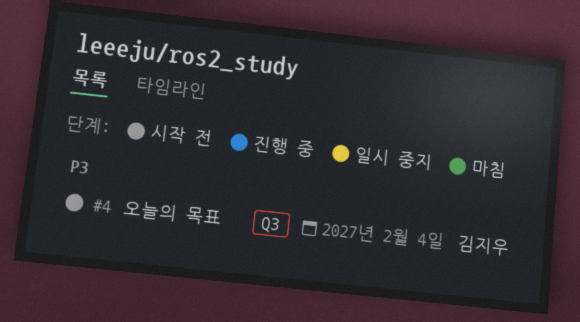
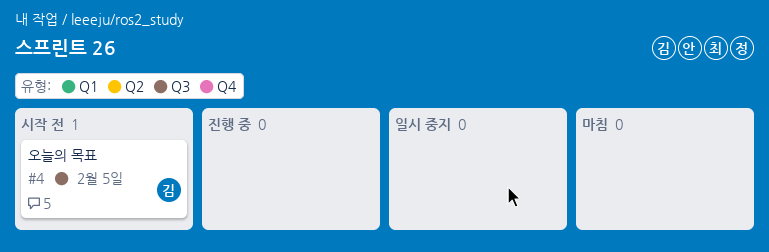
#4, due: Feb 4 -> Feb 5

